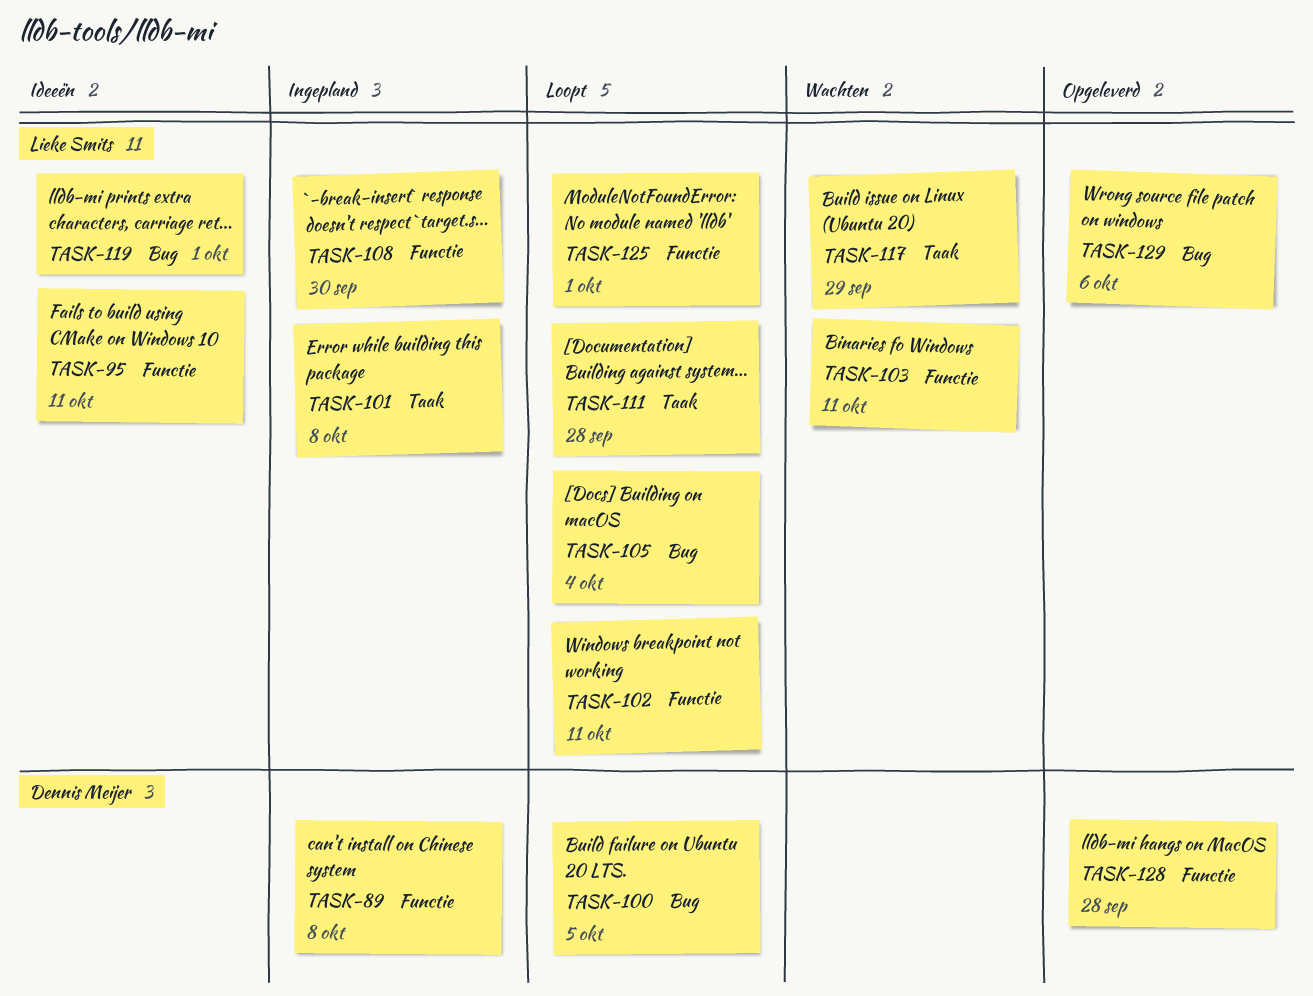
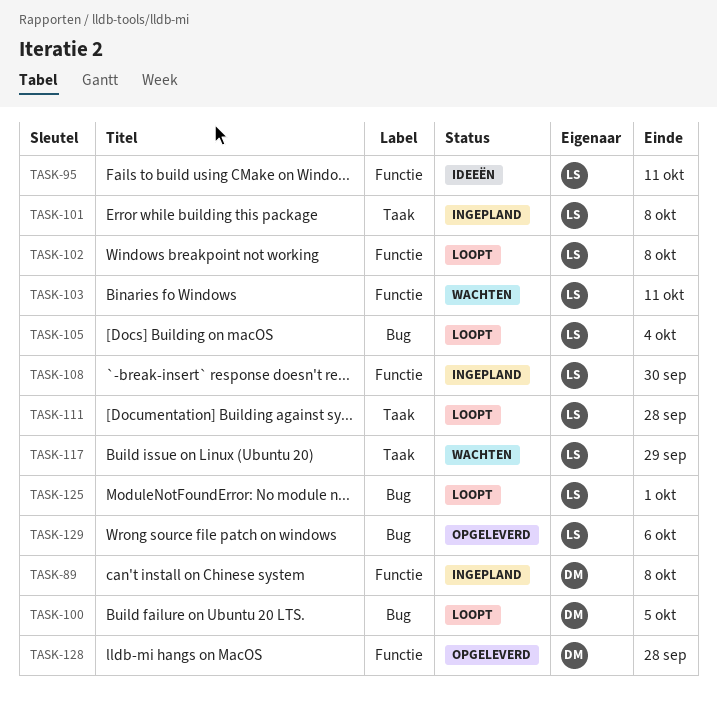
TASK-102, due: Oct 11 -> Oct 8
TASK-119: present -> none
TASK-125, label: Functie -> Bug

